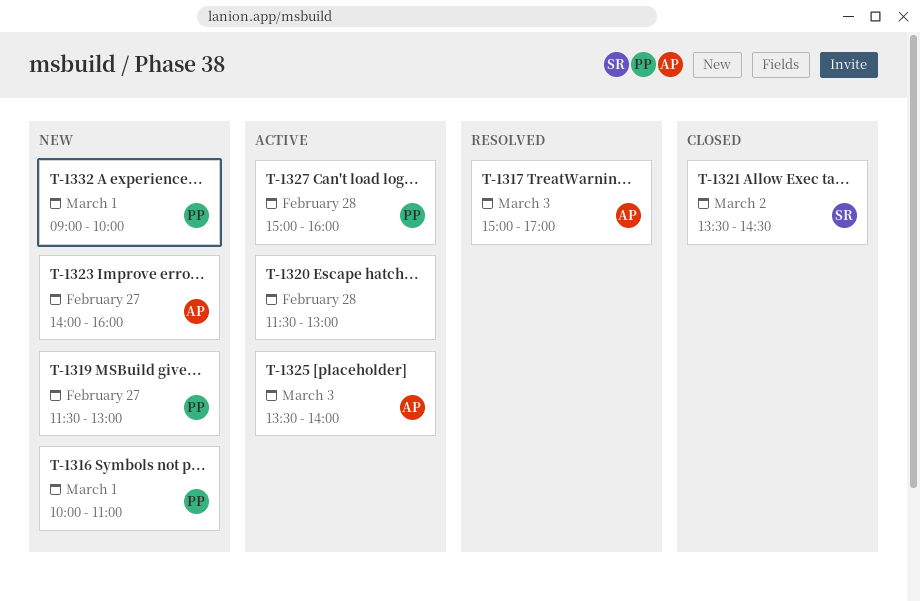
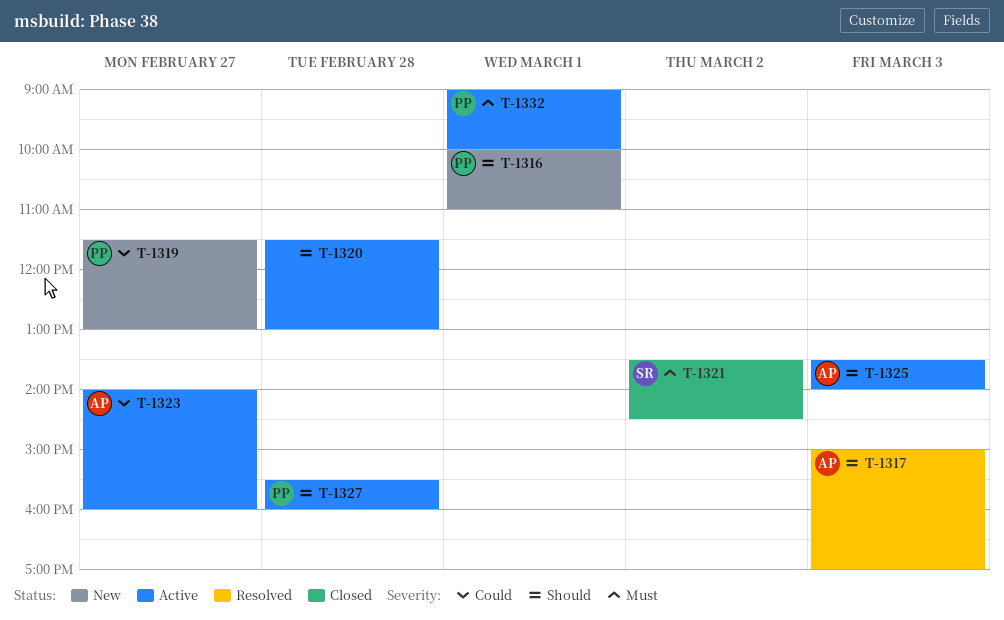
T-1323, status: New -> Active
T-1327, begins: 15:00 -> 15:30
T-1332, status: New -> Active

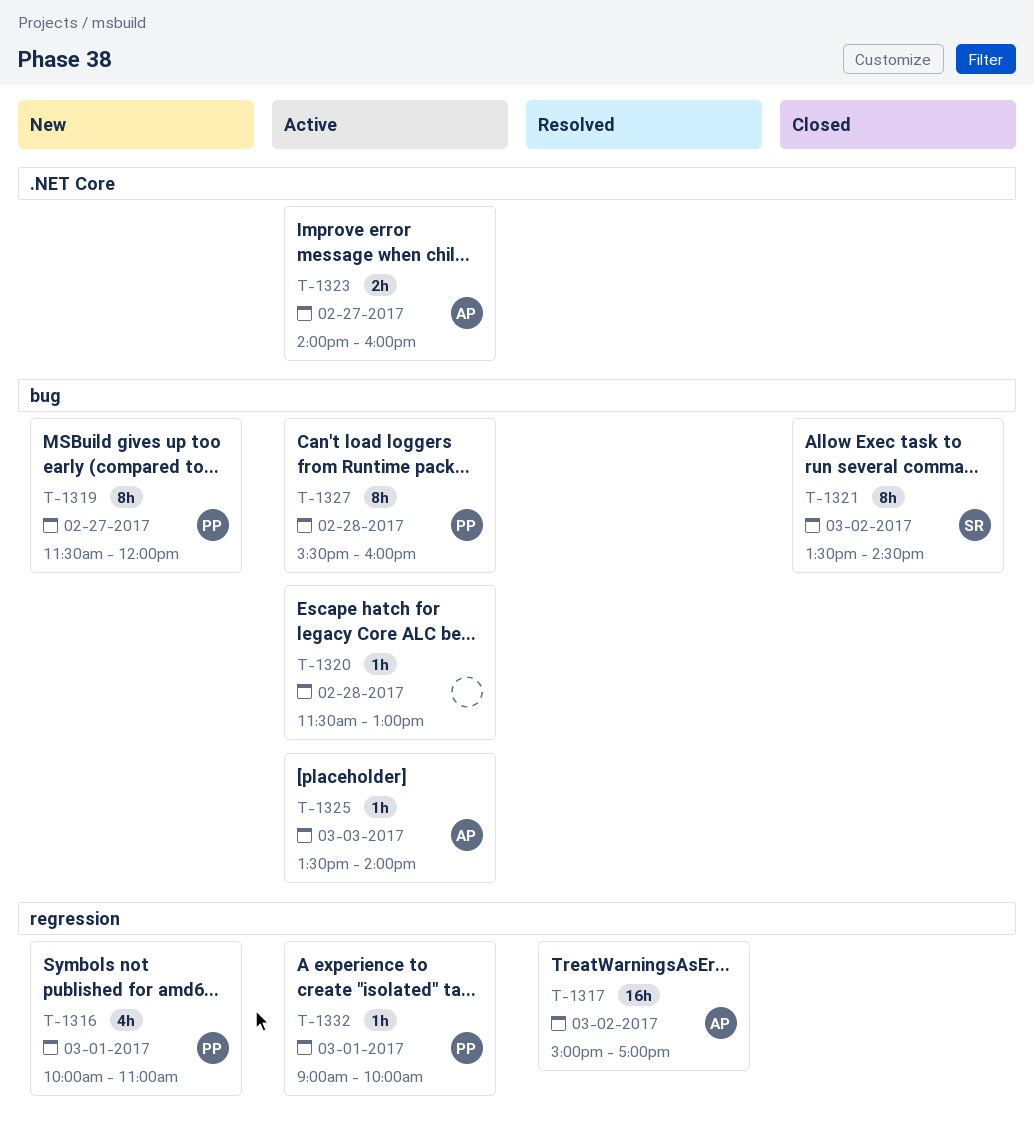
T-1317, day: Mar 3 -> Mar 2
T-1319, ends: 13:00 -> 12:00

